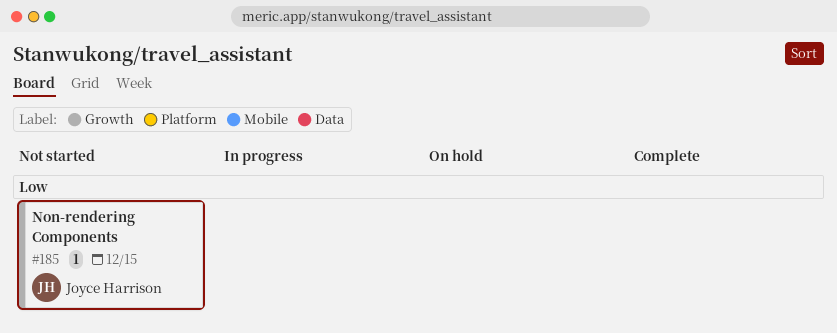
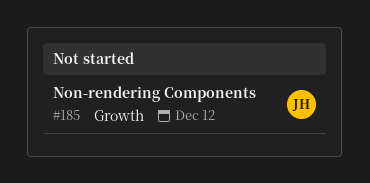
#185, due: Dec 15 -> Dec 12

